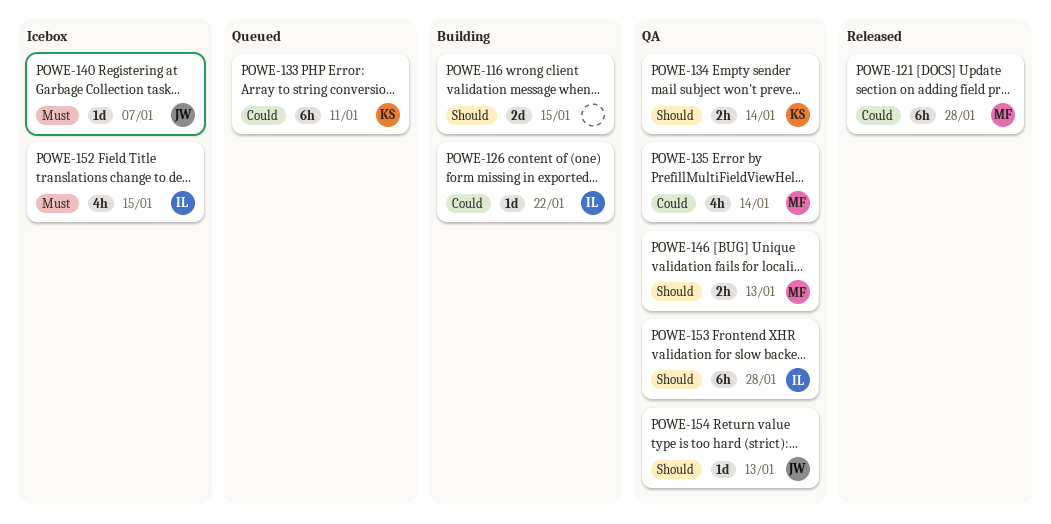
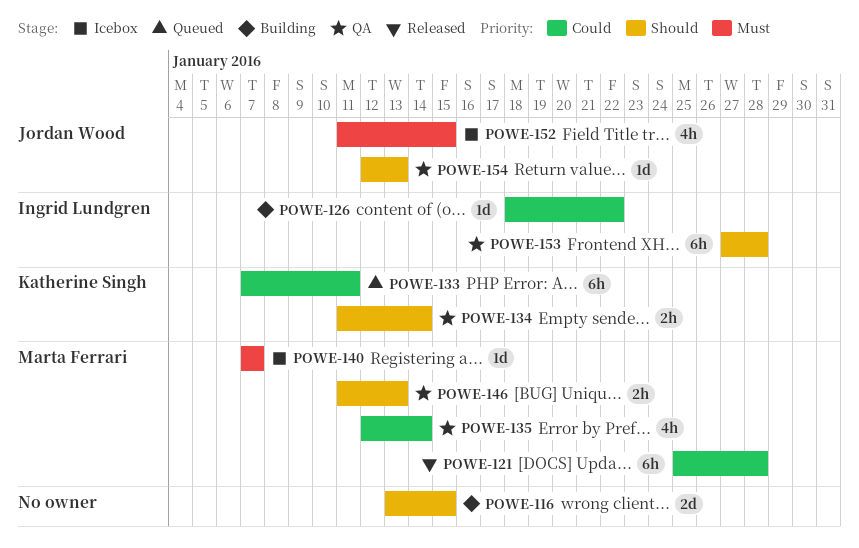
POWE-140, owner: Jordan Wood -> Marta Ferrari
POWE-152, owner: Ingrid Lundgren -> Jordan Wood

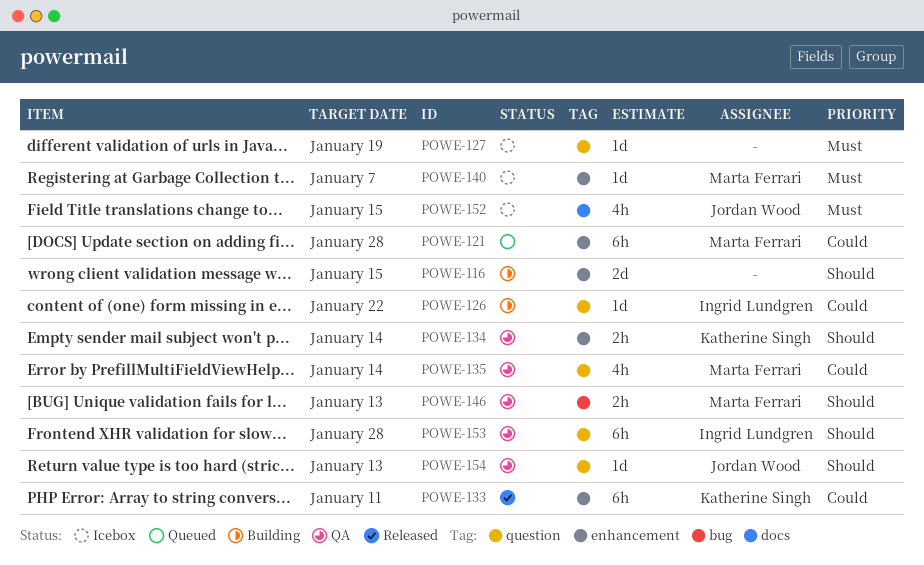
POWE-121, status: Released -> Queued
POWE-127: none -> present
POWE-133, status: Queued -> Released

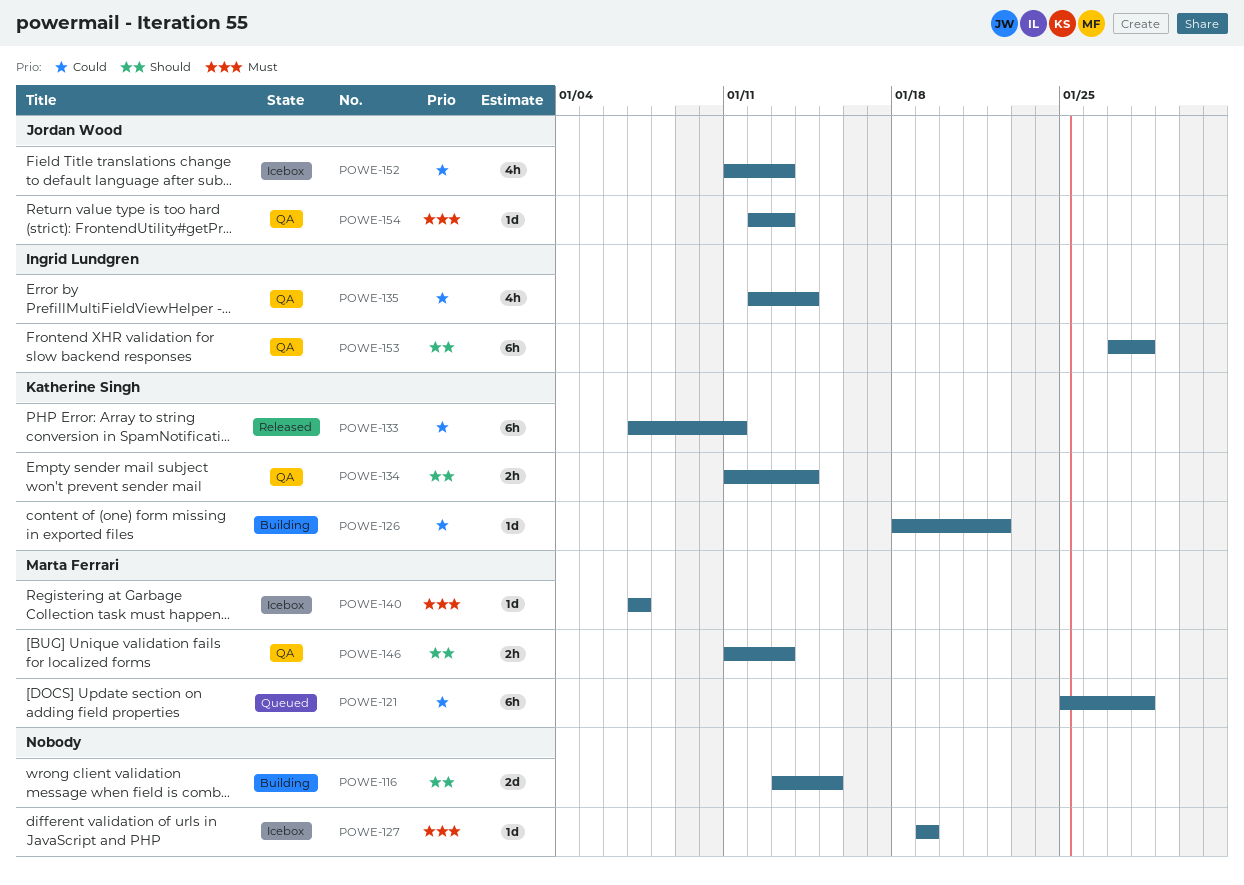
POWE-126, owner: Ingrid Lundgren -> Katherine Singh
POWE-135, owner: Marta Ferrari -> Ingrid Lundgren
POWE-152, priority: Must -> Could
POWE-152, due: Jan 15 -> Jan 13
POWE-154, priority: Should -> Must

